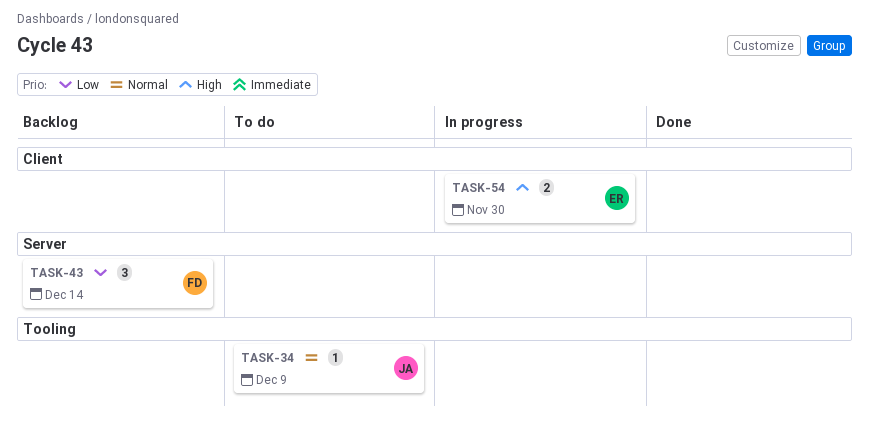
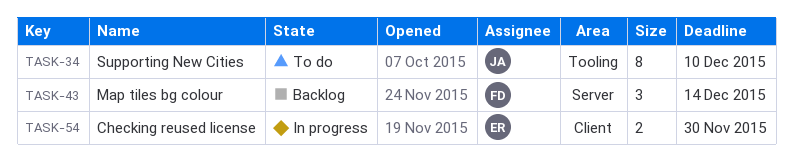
TASK-34, estimate: 1 -> 8
TASK-34, due: Dec 9 -> Dec 10

